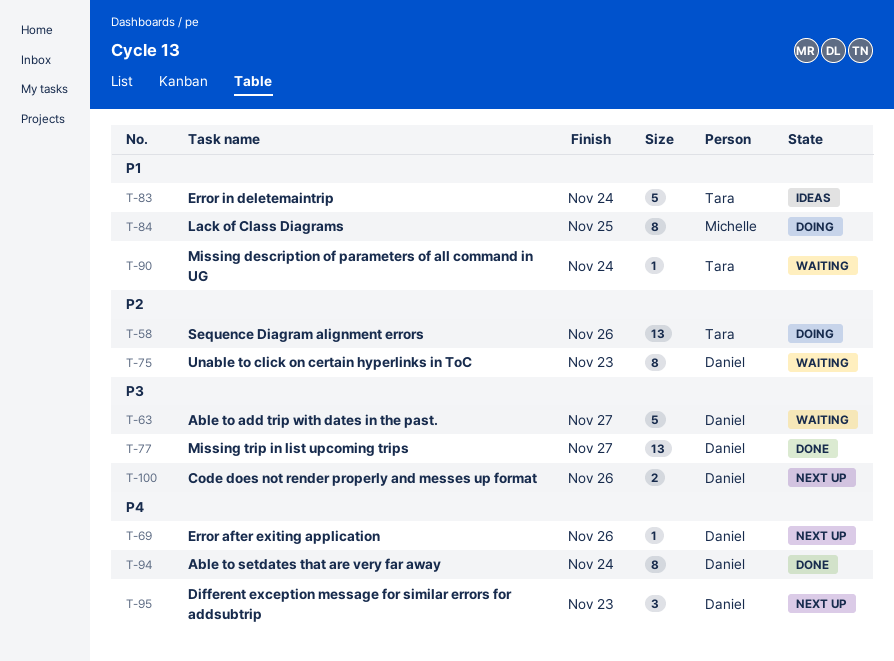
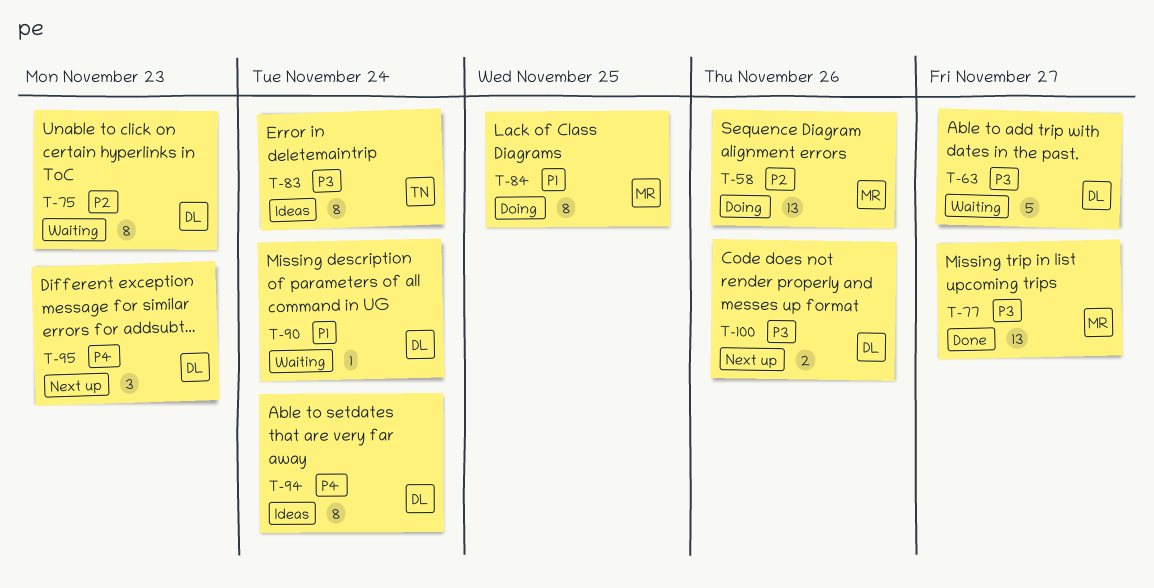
T-58, owner: Tara -> Michelle
T-69: present -> none
T-77, owner: Daniel -> Michelle
T-83, priority: P1 -> P3
T-83, estimate: 5 -> 8
T-90, owner: Tara -> Daniel
T-94, status: Done -> Ideas

